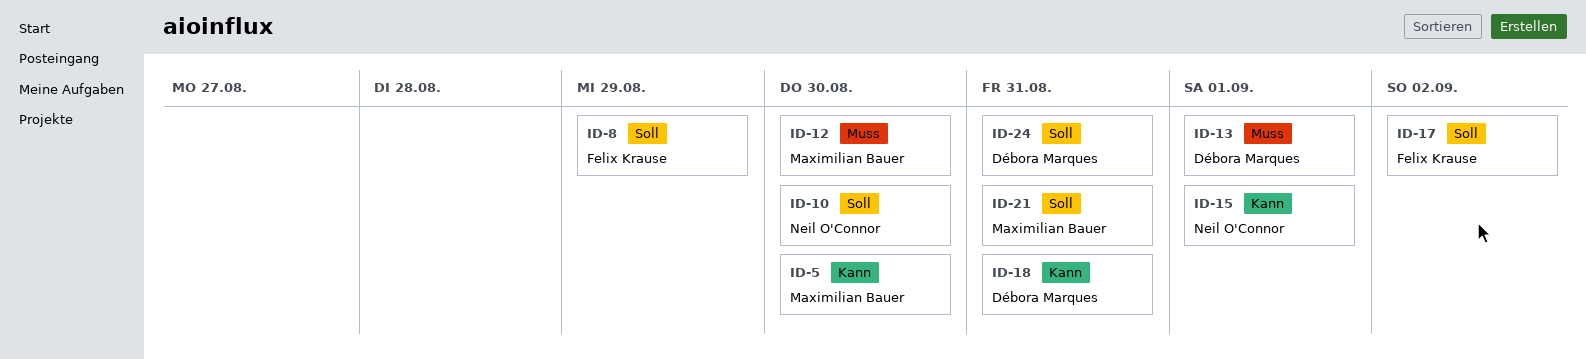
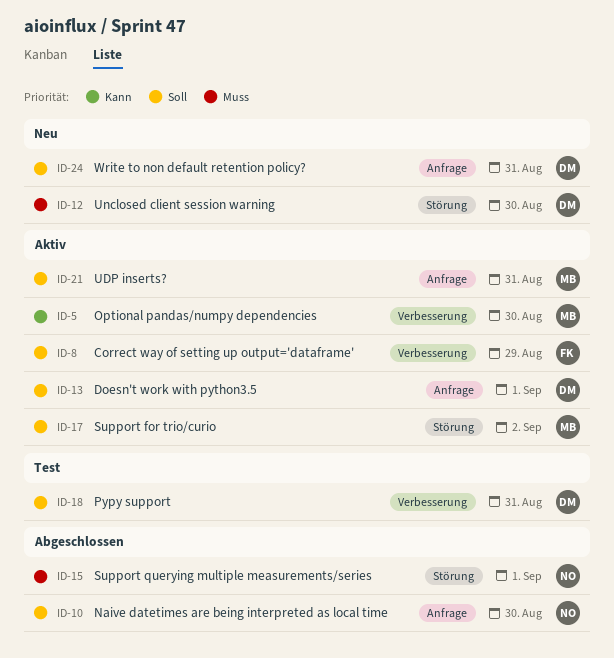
ID-12, owner: Maximilian Bauer -> Débora Marques
ID-13, priority: Muss -> Soll
ID-15, priority: Kann -> Muss
ID-17, owner: Felix Krause -> Maximilian Bauer
ID-18, priority: Kann -> Soll

